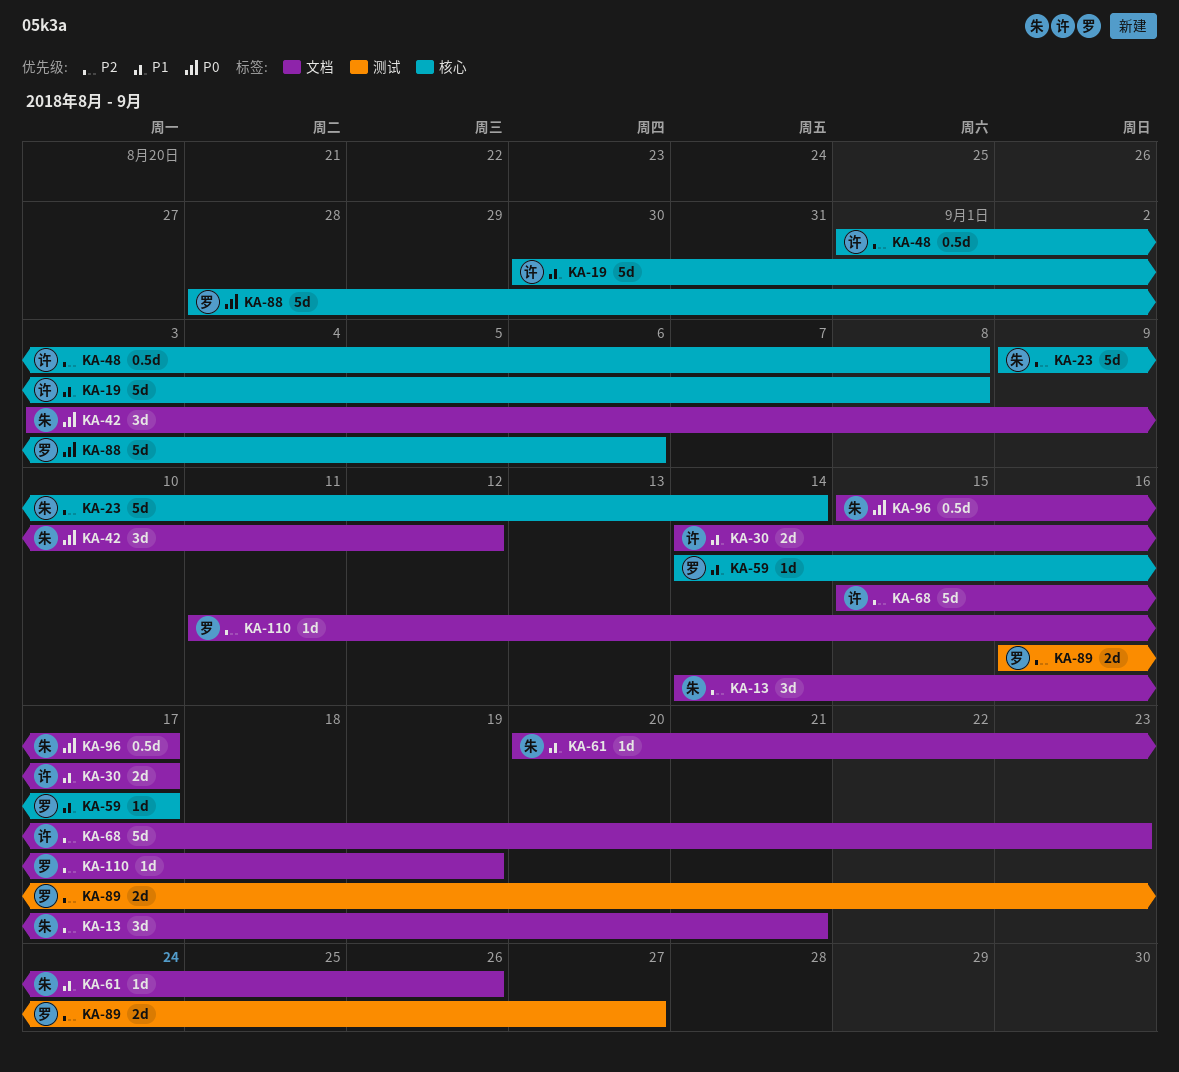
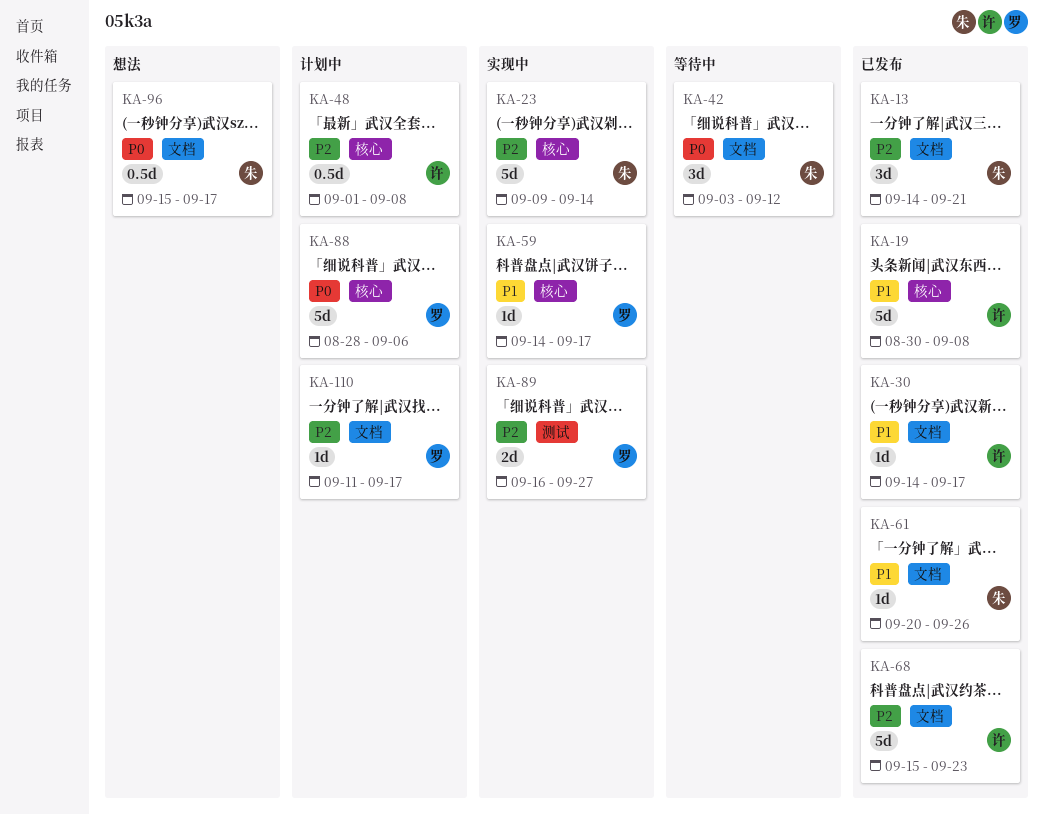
KA-30, estimate: 2d -> 1d
KA-110, due: Sep 19 -> Sep 17

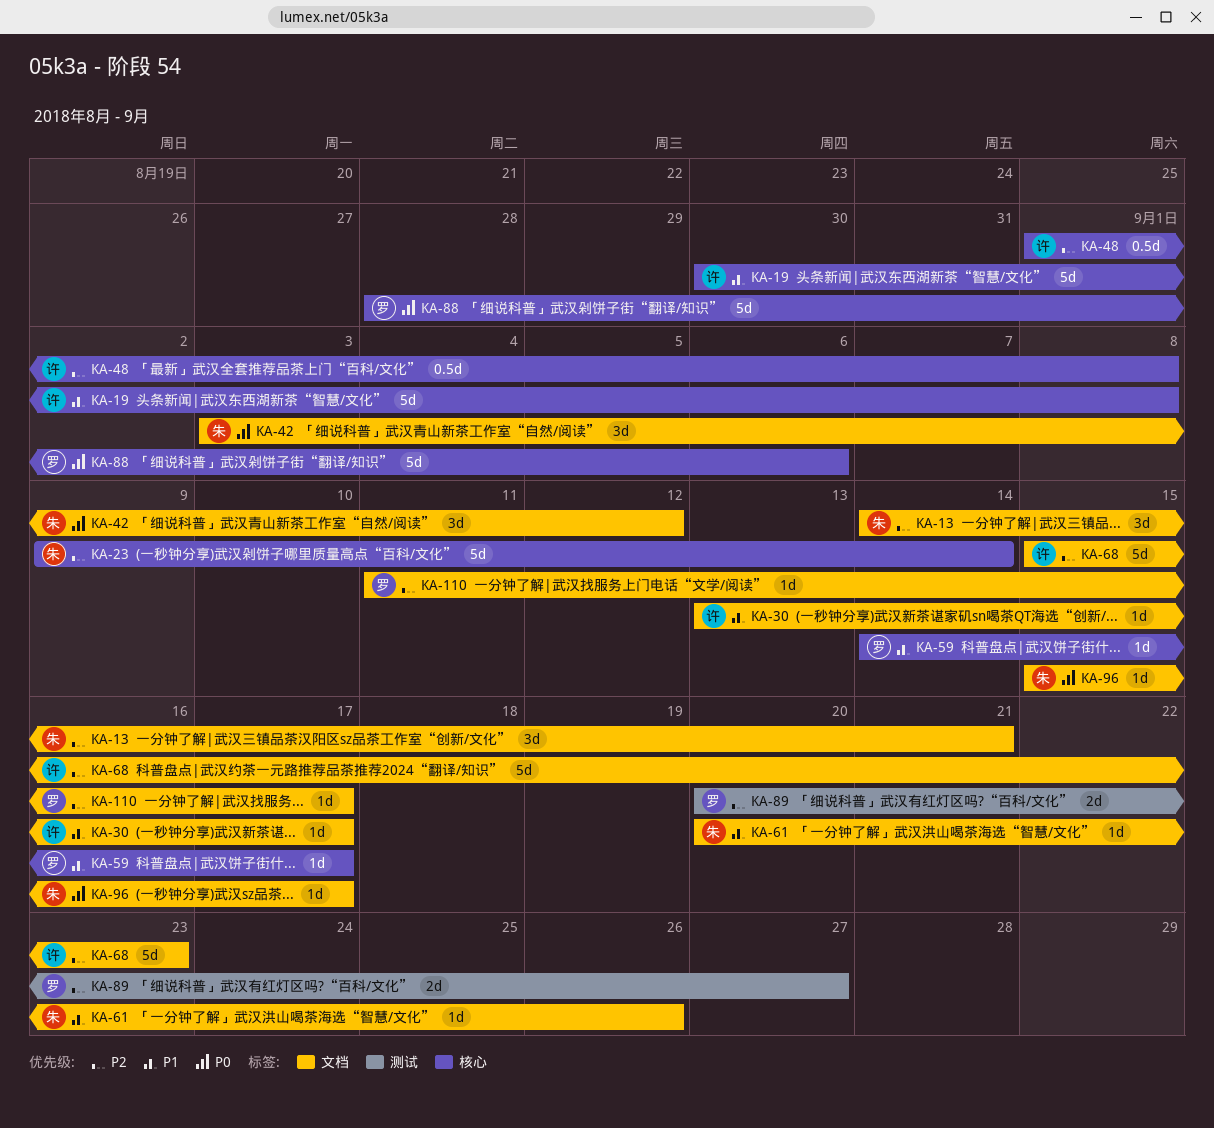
KA-30, start: Sep 14 -> Sep 13
KA-89, start: Sep 16 -> Sep 20
KA-96, estimate: 0.5d -> 1d

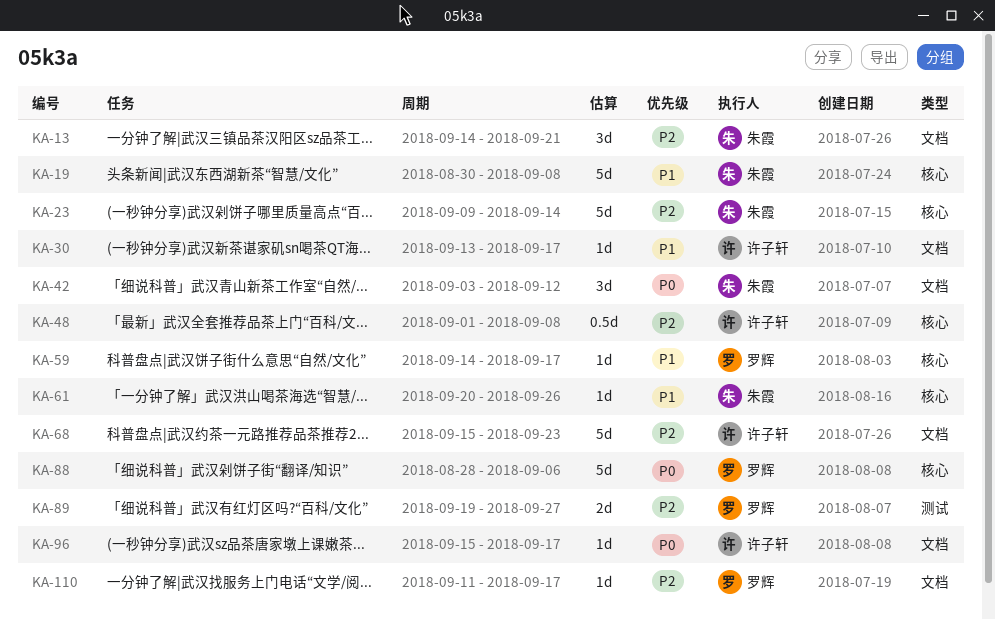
KA-19, owner: 许子轩 -> 朱霞
KA-61, label: 文档 -> 核心
KA-89, start: Sep 20 -> Sep 19
KA-96, owner: 朱霞 -> 许子轩

